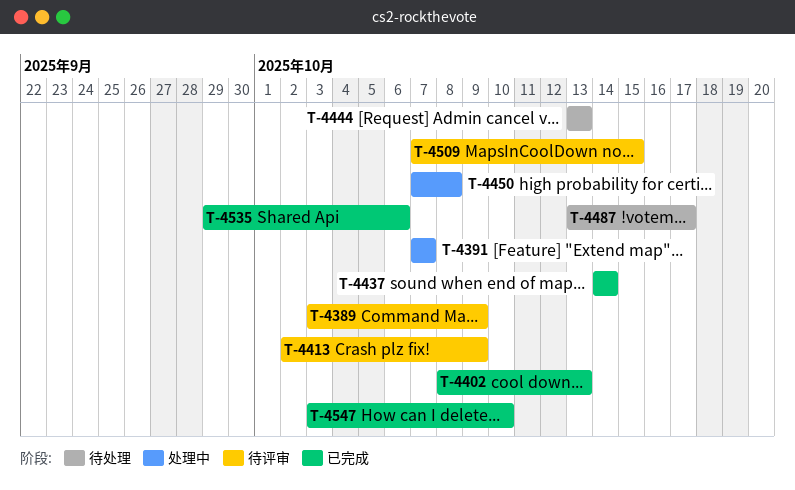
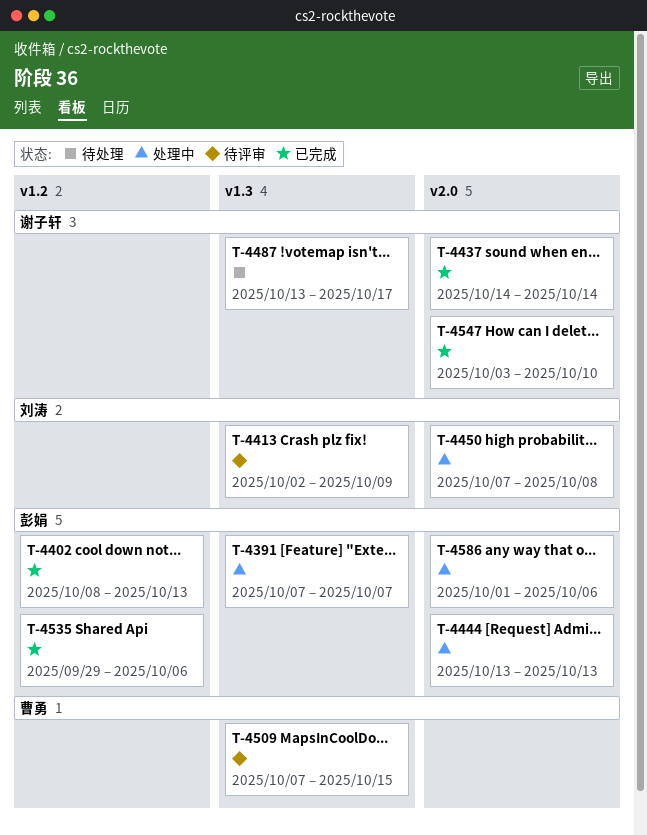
T-4389: present -> none
T-4444, status: 待处理 -> 处理中
T-4586: none -> present

